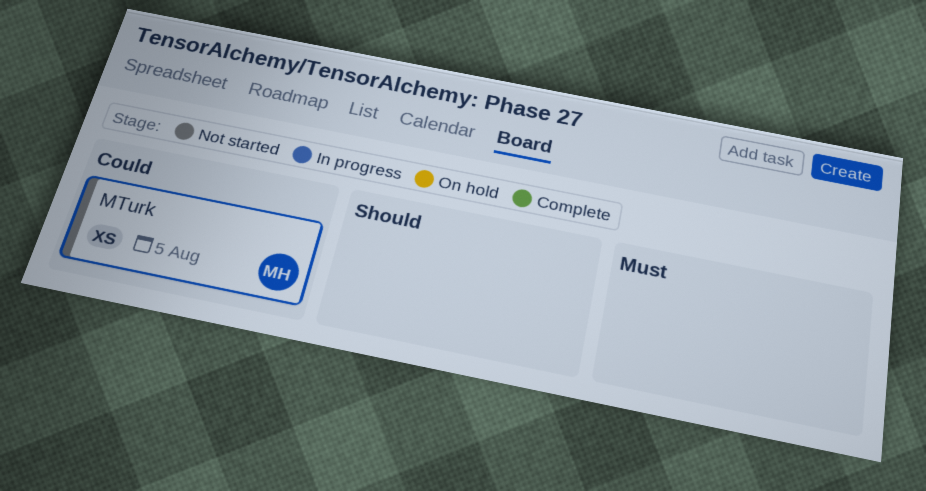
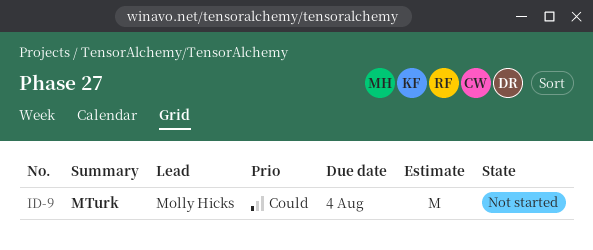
MTurk, estimate: XS -> M
MTurk, due: Aug 5 -> Aug 4

